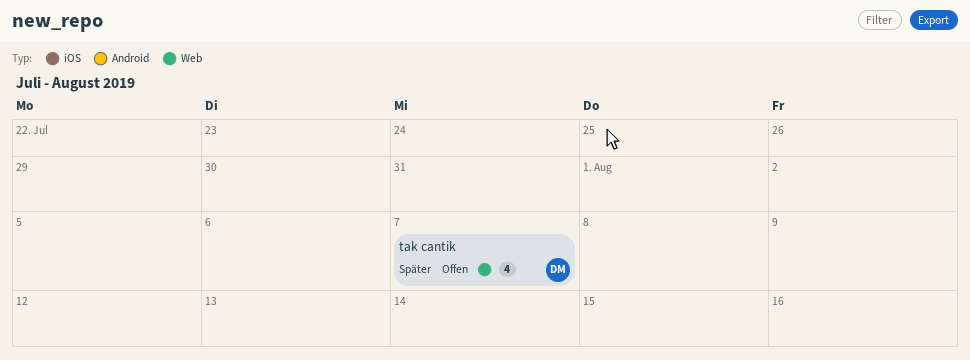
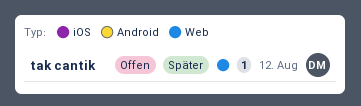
tak cantik, estimate: 4 -> 1
tak cantik, due: Aug 7 -> Aug 12

